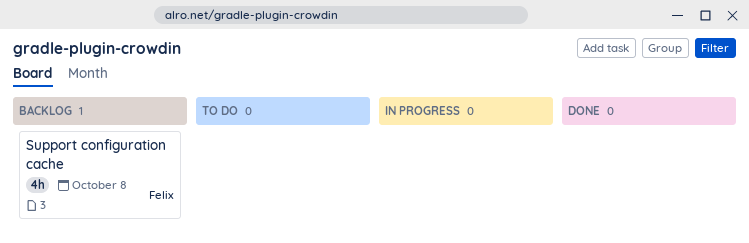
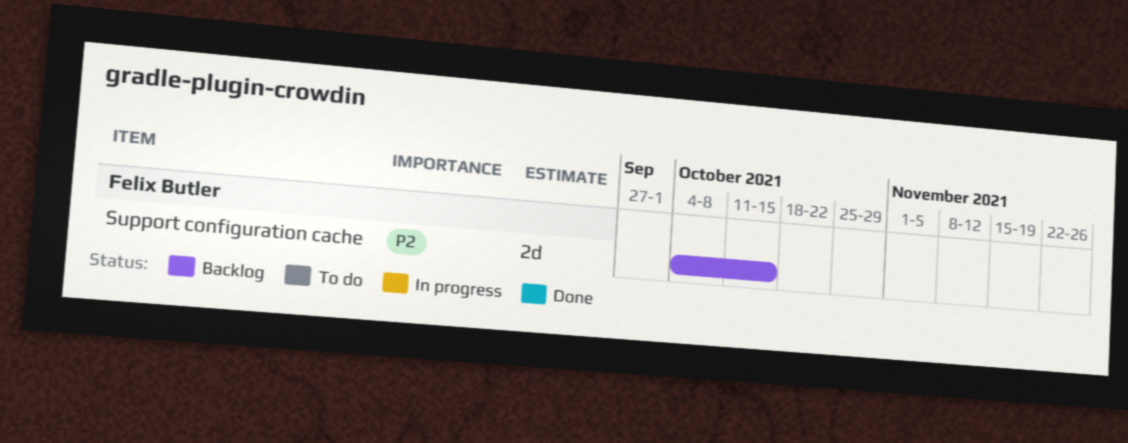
Support configuration cache, estimate: 4h -> 2d
Support configuration cache, due: Oct 8 -> Oct 15

